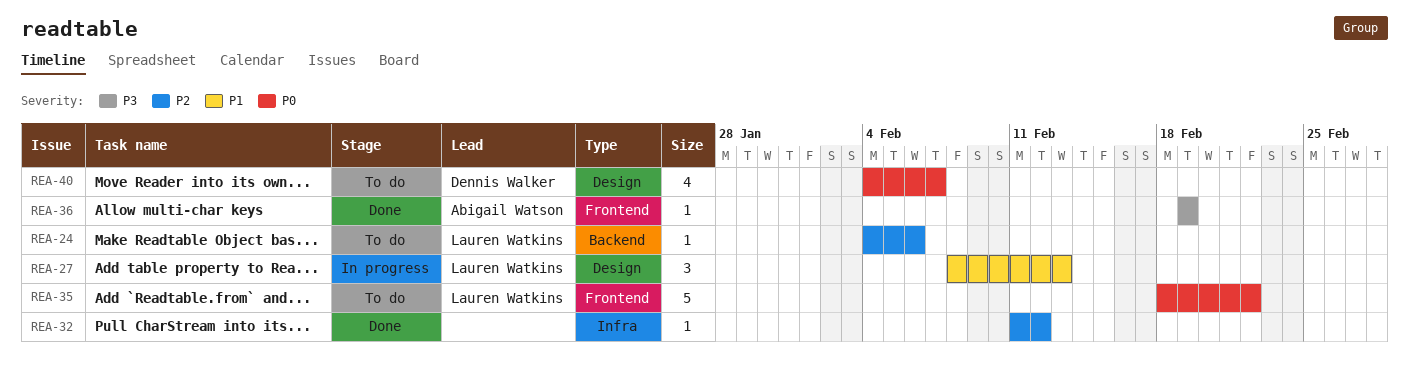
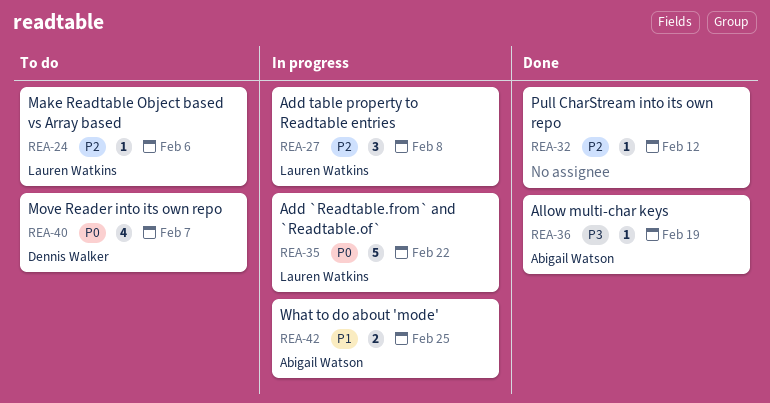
REA-27, priority: P1 -> P2
REA-27, due: Feb 13 -> Feb 8
REA-35, status: To do -> In progress
REA-42: none -> present

